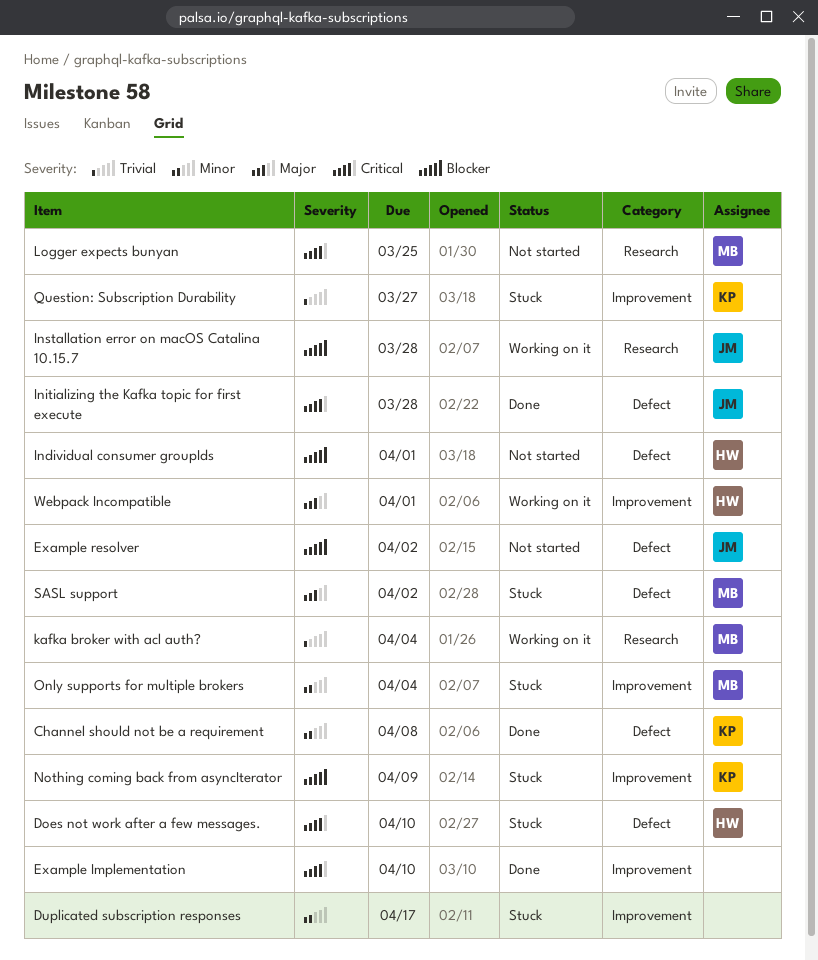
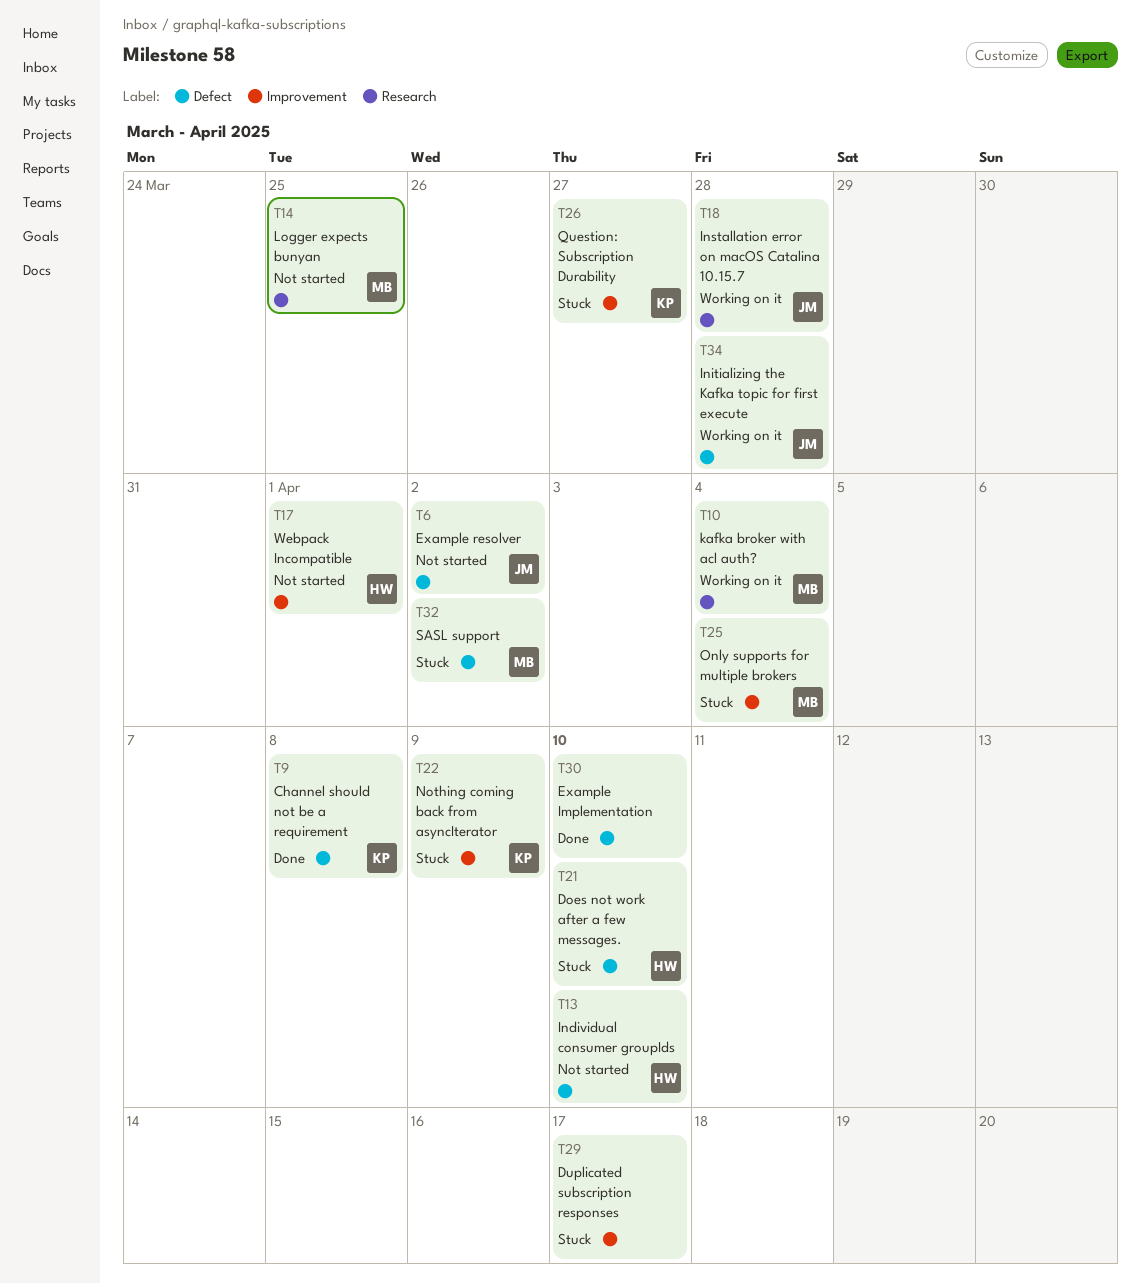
Example Implementation, label: Improvement -> Defect
Individual consumer groupIds, due: Apr 1 -> Apr 10
Initializing the Kafka topic for first execute, status: Done -> Working on it
Webpack Incompatible, status: Working on it -> Not started

